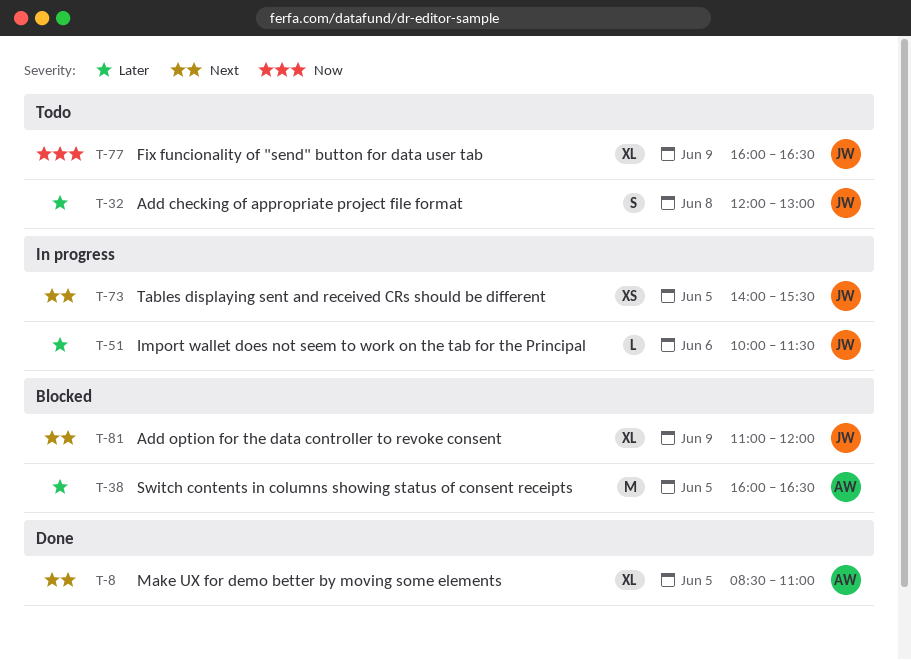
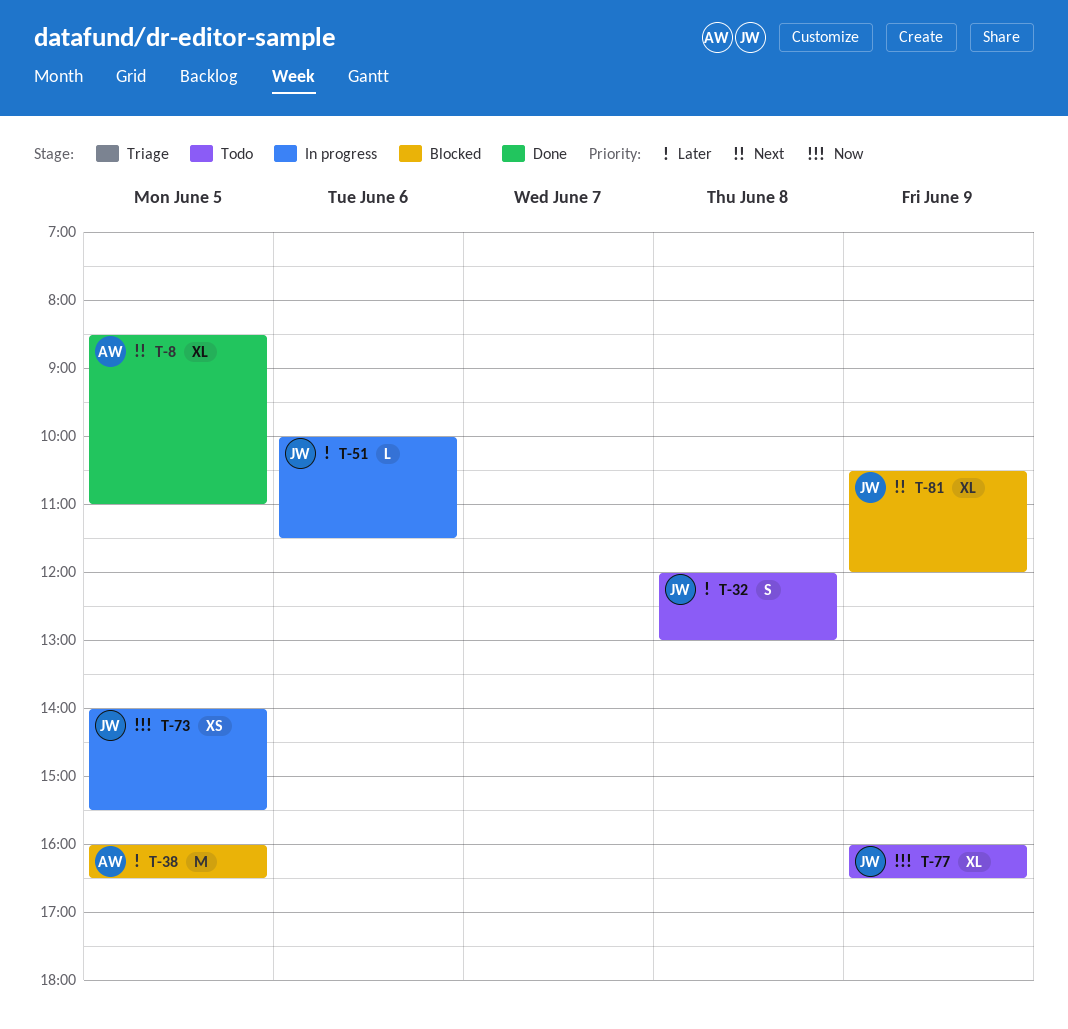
T-73, priority: Next -> Now
T-81, begins: 11:00 -> 10:30

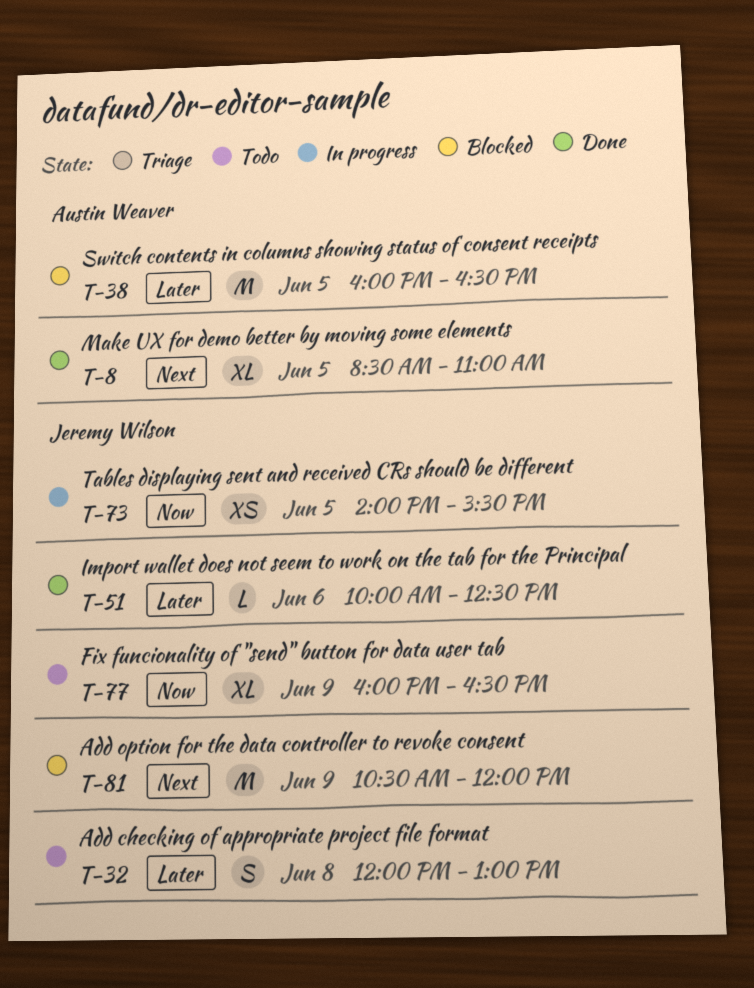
T-51, status: In progress -> Done
T-51, ends: 11:30 -> 12:30
T-81, estimate: XL -> M

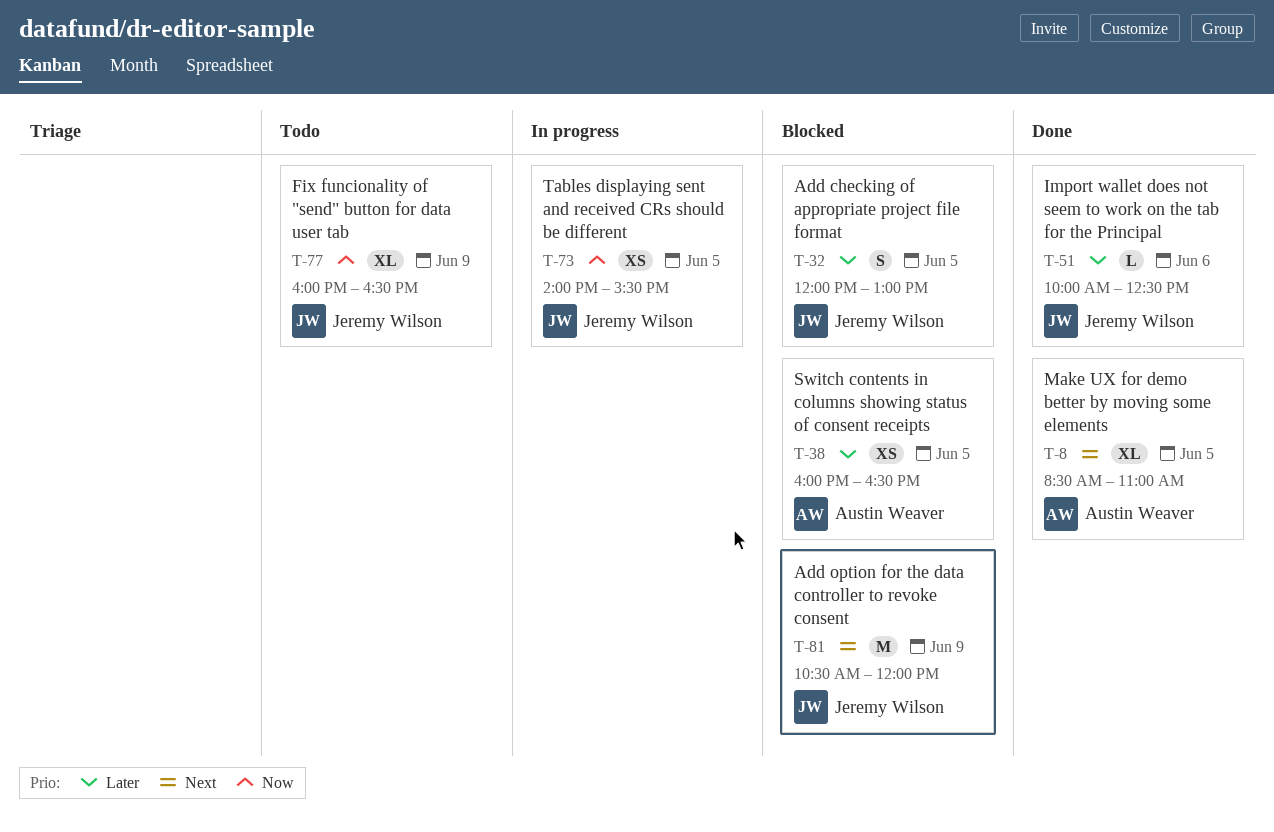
T-32, status: Todo -> Blocked
T-32, day: Jun 8 -> Jun 5
T-38, estimate: M -> XS

